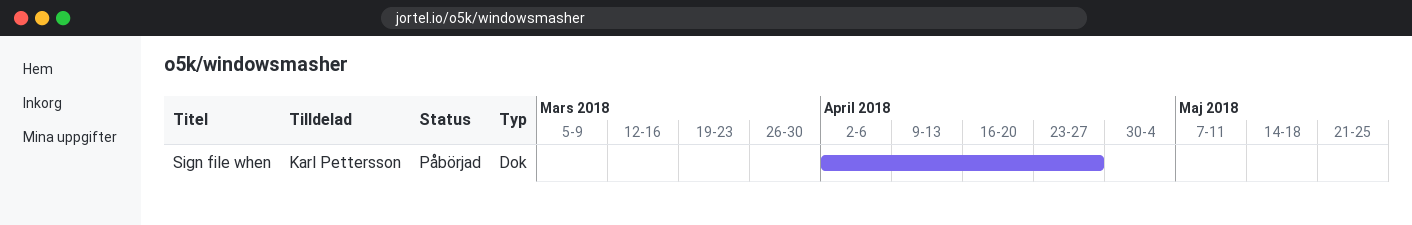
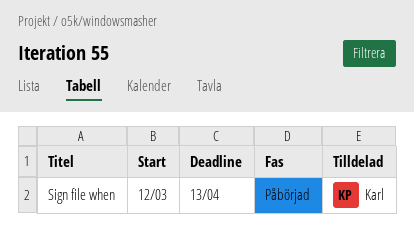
Sign file when, start: Apr 2 -> Mar 12
Sign file when, due: Apr 27 -> Apr 13

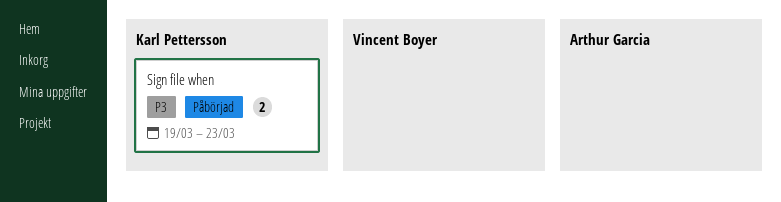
Sign file when, start: Mar 12 -> Mar 19
Sign file when, due: Apr 13 -> Mar 23

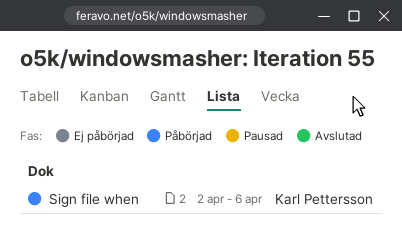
Sign file when, start: Mar 19 -> Apr 2
Sign file when, due: Mar 23 -> Apr 6

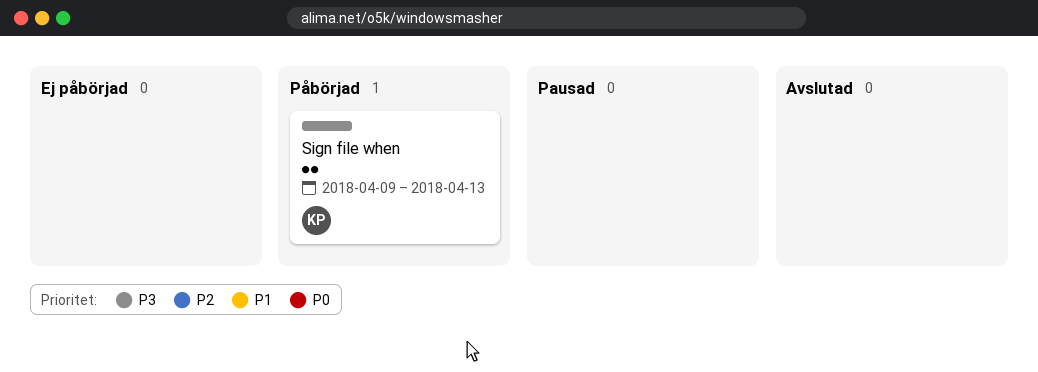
Sign file when, start: Apr 2 -> Apr 9
Sign file when, due: Apr 6 -> Apr 13

